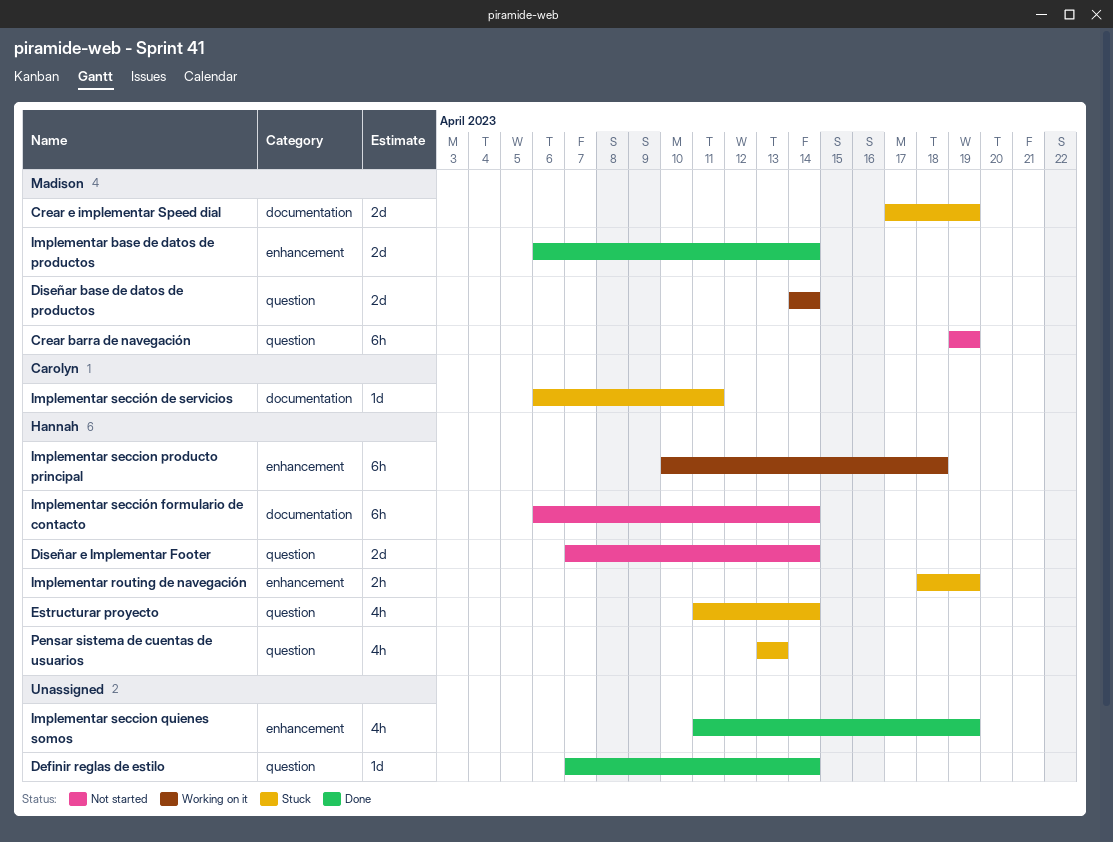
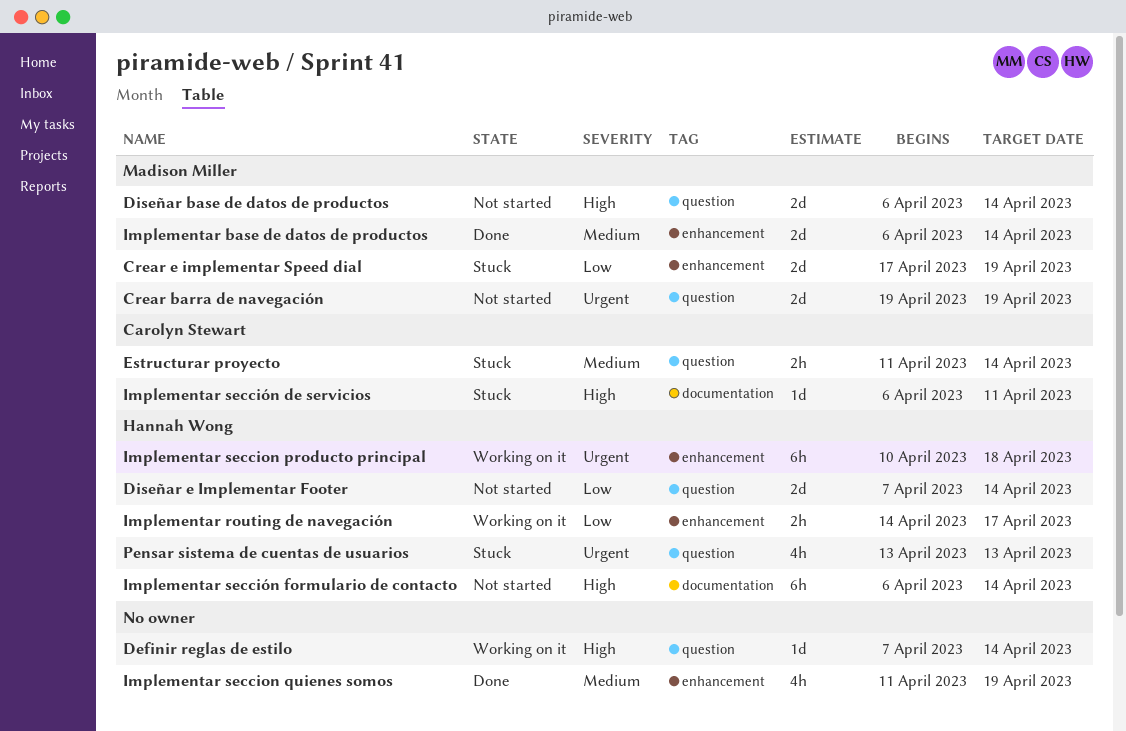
Crear barra de navegación, estimate: 6h -> 2d
Crear e implementar Speed dial, label: documentation -> enhancement
Definir reglas de estilo, status: Done -> Working on it
Diseñar base de datos de productos, status: Working on it -> Not started
Diseñar base de datos de productos, start: Apr 14 -> Apr 6
Estructurar proyecto, owner: Hannah Wong -> Carolyn Stewart
Estructurar proyecto, estimate: 4h -> 2h
Implementar routing de navegación, status: Stuck -> Working on it
Implementar routing de navegación, start: Apr 18 -> Apr 14
Implementar routing de navegación, due: Apr 19 -> Apr 17

